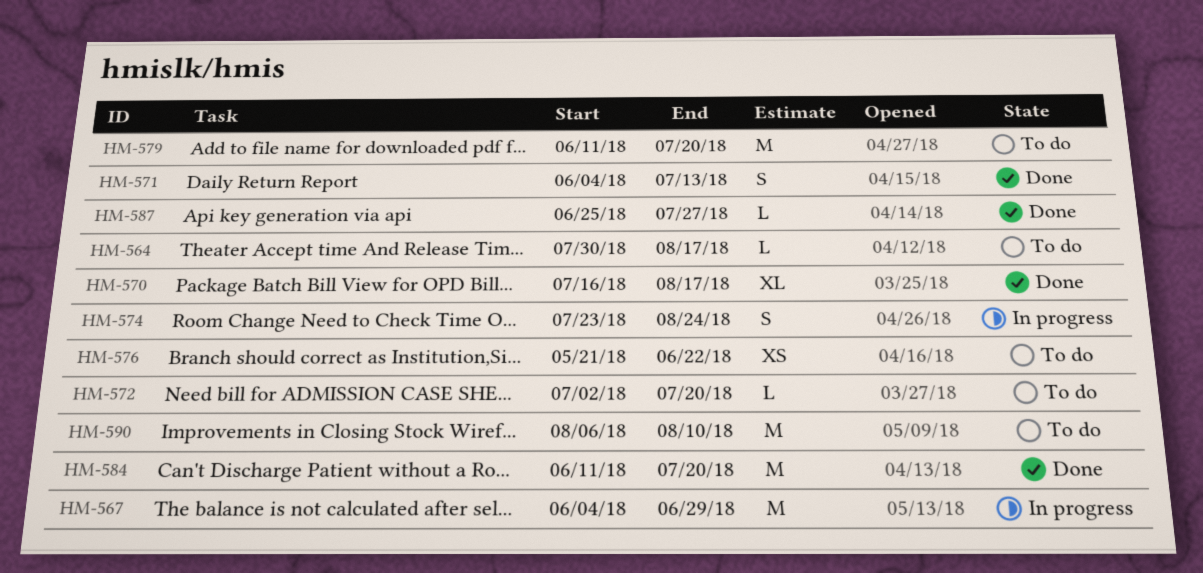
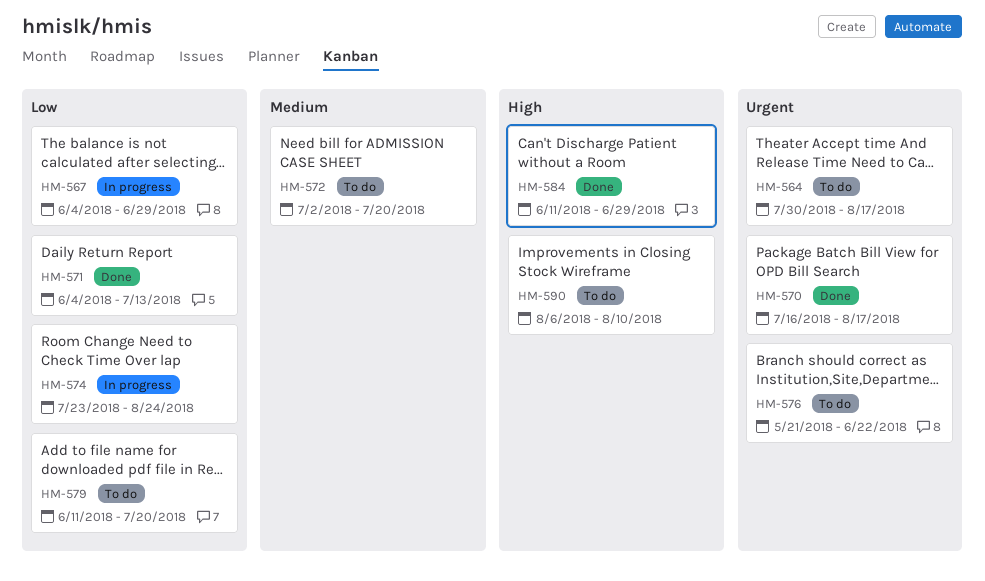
HM-584, due: Jul 20 -> Jun 29
HM-587: present -> none

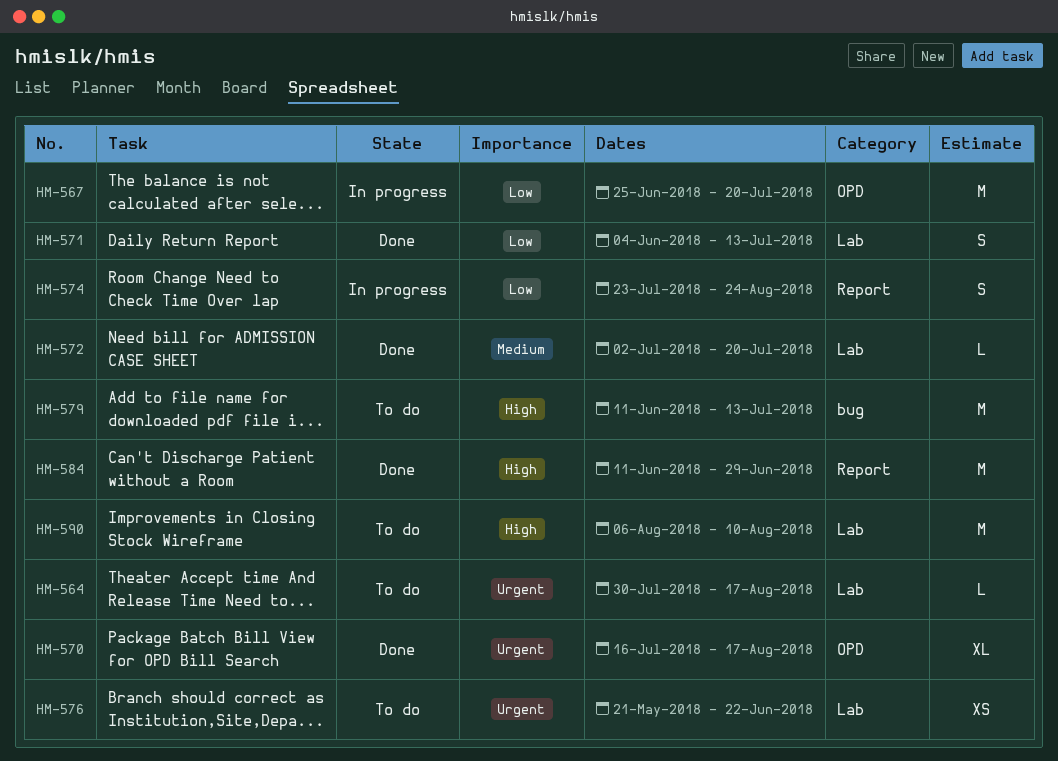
HM-567, start: Jun 4 -> Jun 25
HM-567, due: Jun 29 -> Jul 20
HM-572, status: To do -> Done
HM-579, priority: Low -> High
HM-579, due: Jul 20 -> Jul 13

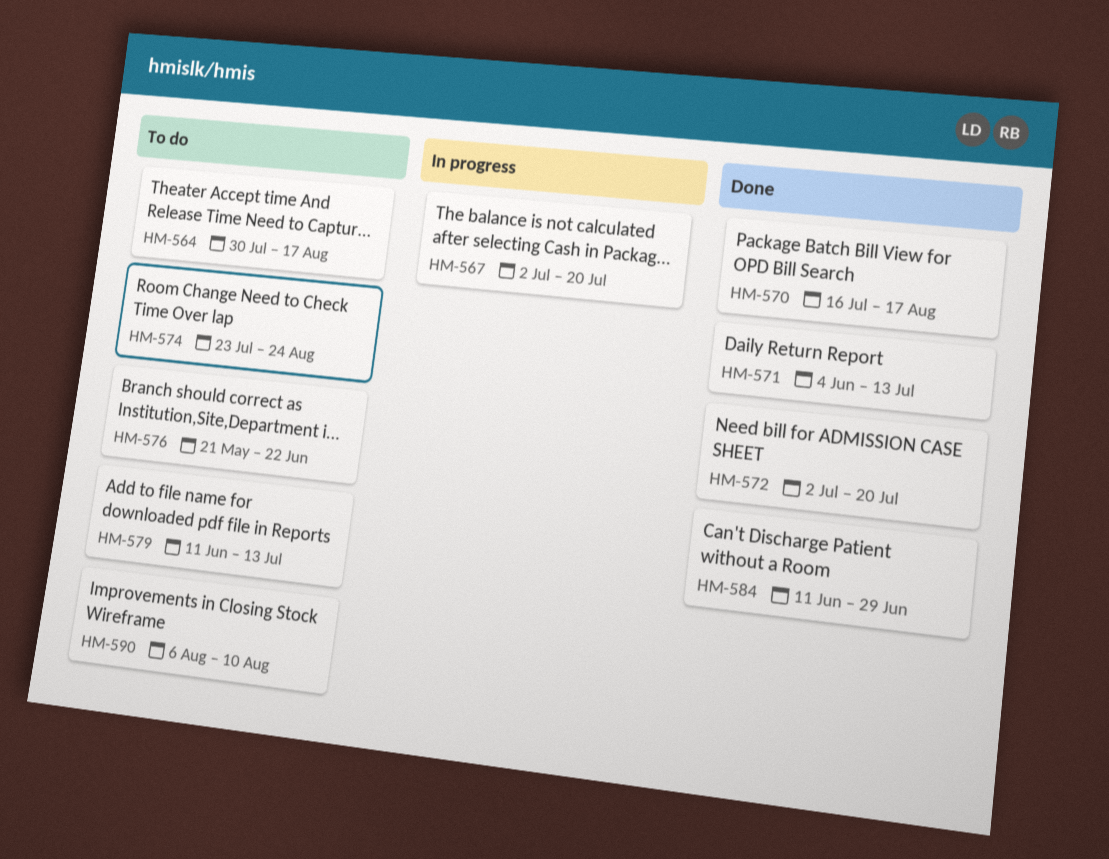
HM-567, start: Jun 25 -> Jul 2
HM-574, status: In progress -> To do

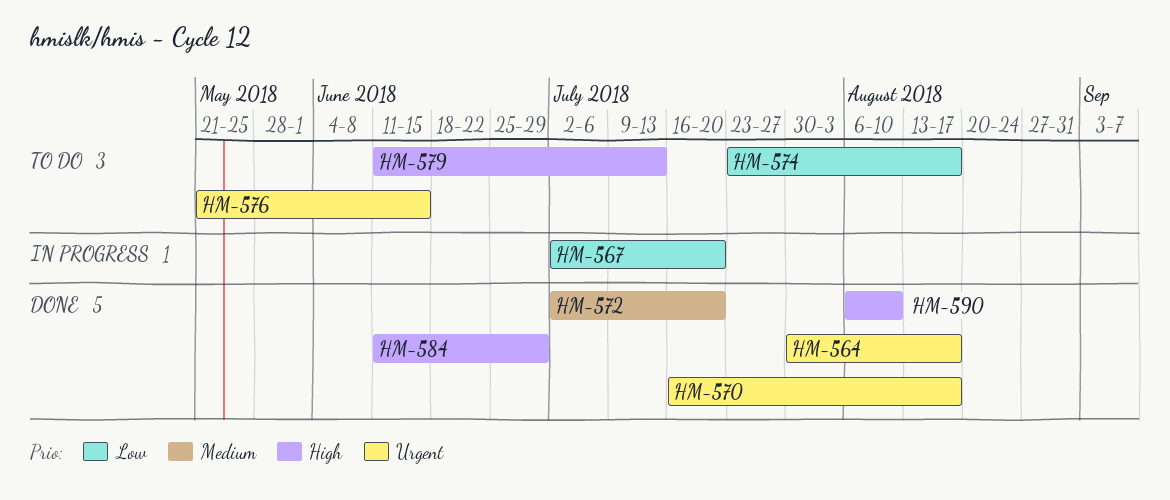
HM-564, status: To do -> Done
HM-571: present -> none
HM-574, due: Aug 24 -> Aug 17
HM-576, due: Jun 22 -> Jun 15
HM-590, status: To do -> Done

